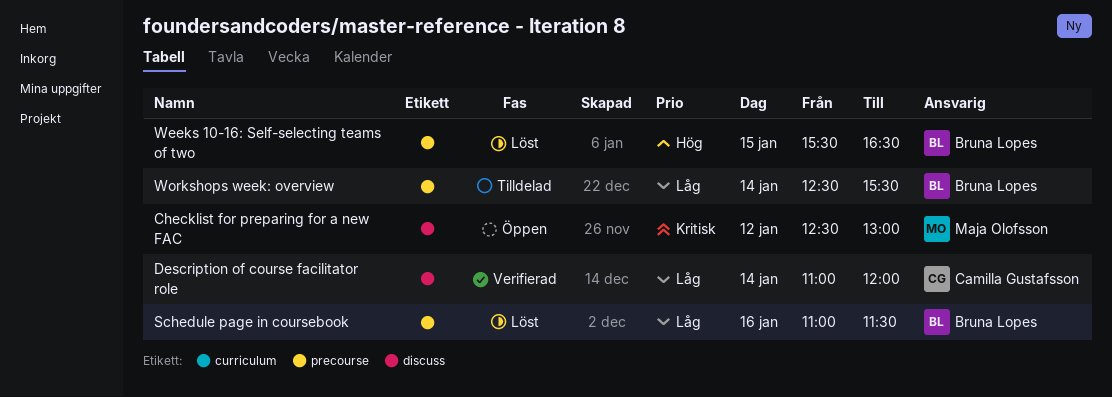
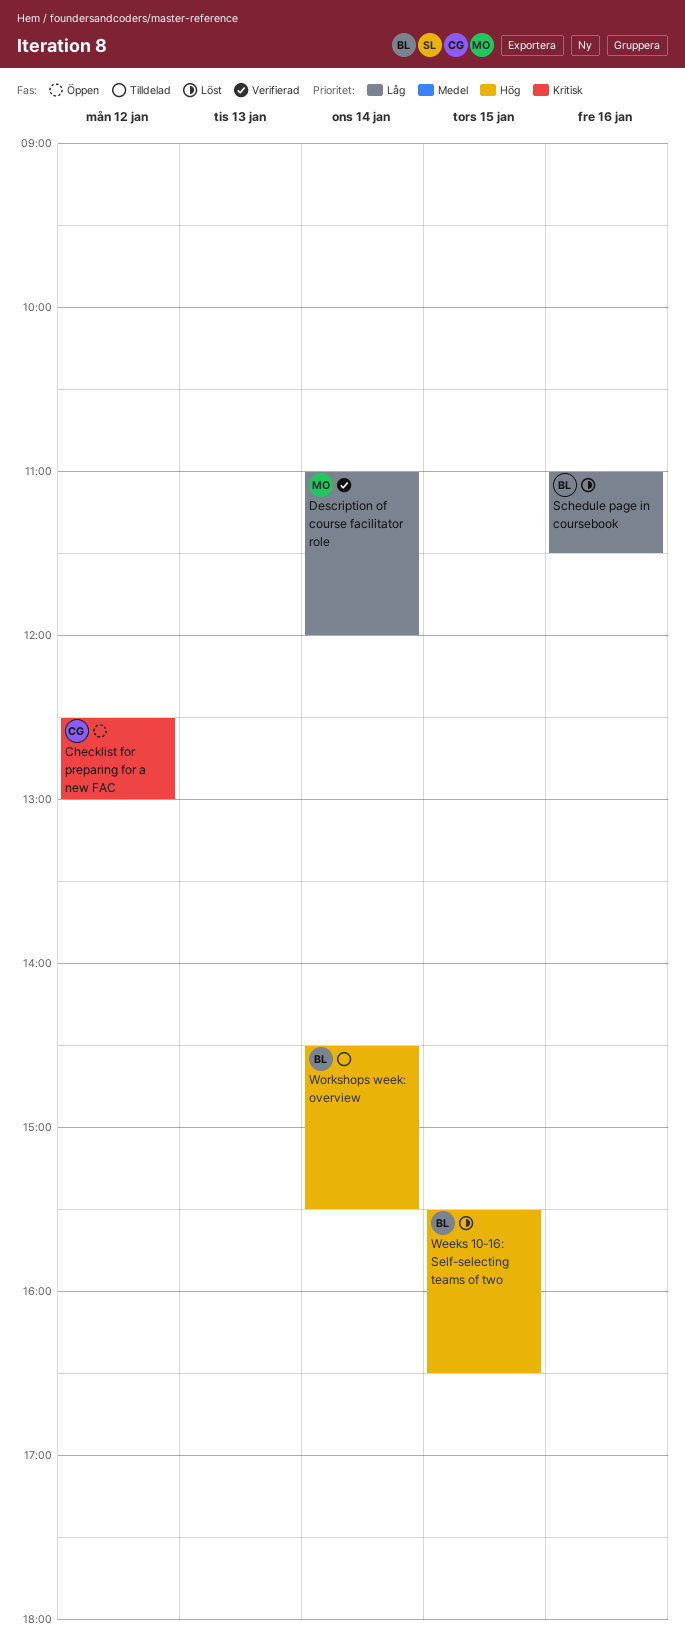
Checklist for preparing for a new FAC, owner: Maja Olofsson -> Camilla Gustafsson
Description of course facilitator role, owner: Camilla Gustafsson -> Maja Olofsson
Workshops week: overview, priority: Låg -> Hög
Workshops week: overview, begins: 12:30 -> 14:30

